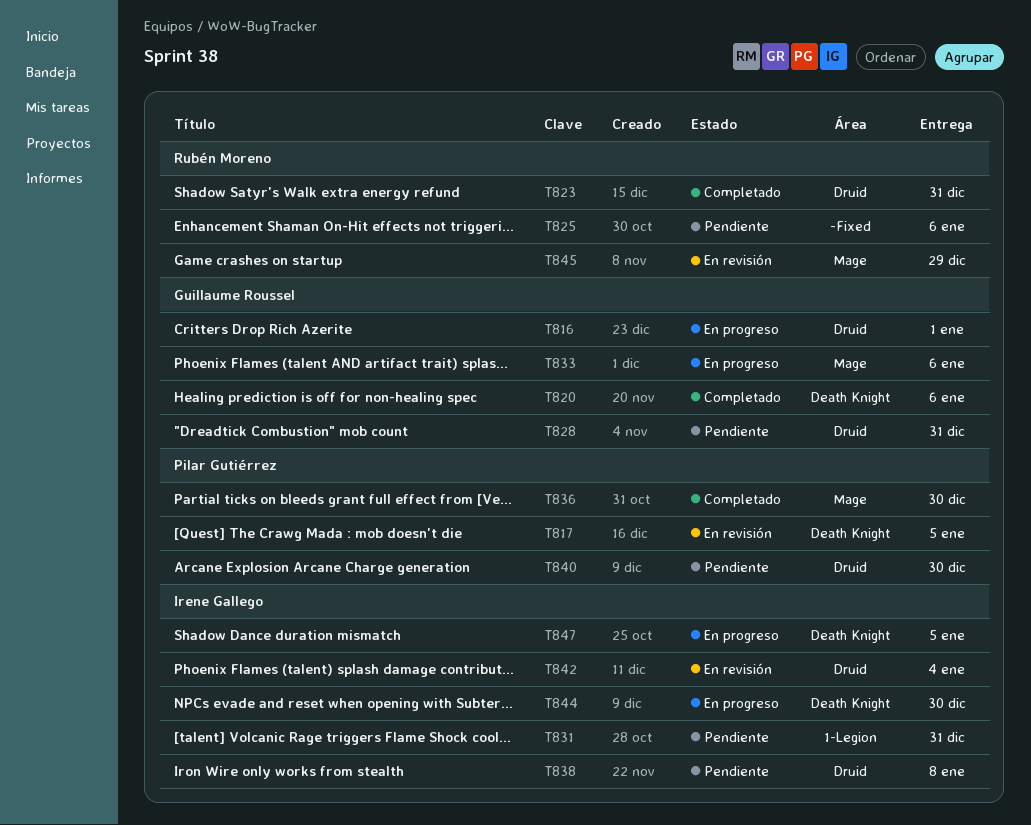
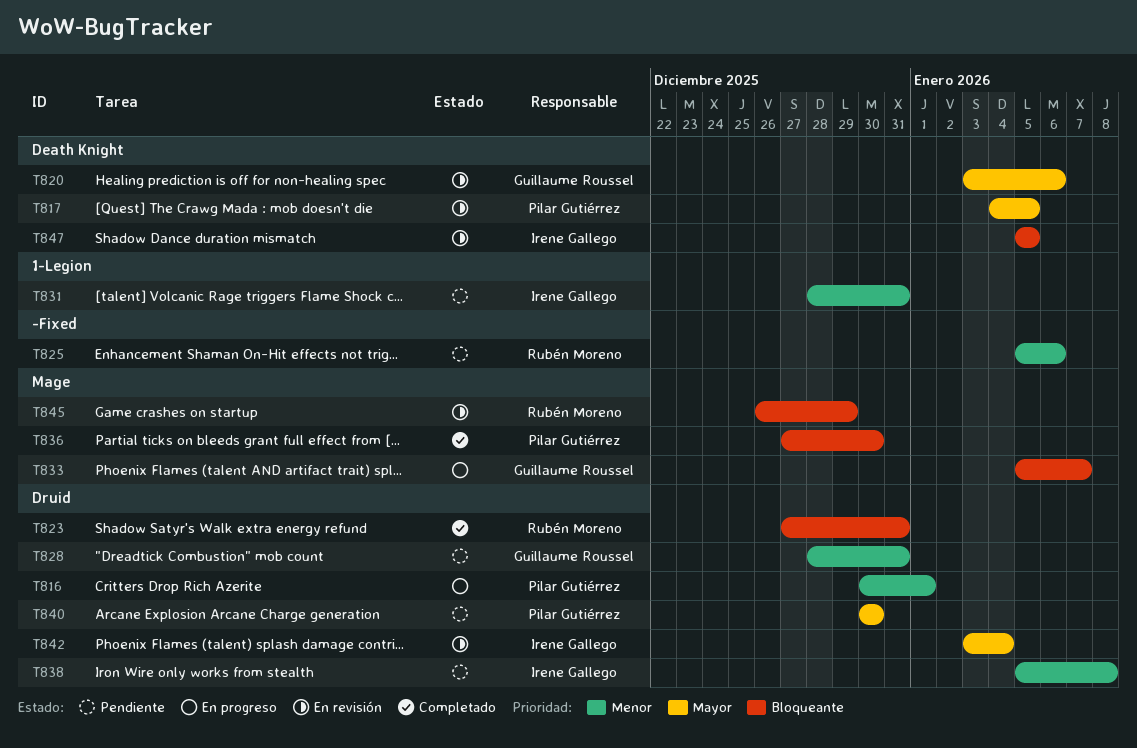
T816, owner: Guillaume Roussel -> Pilar Gutiérrez
T820, status: Completado -> En revisión
T833, due: Jan 6 -> Jan 7
T844: present -> none
T847, status: En progreso -> En revisión

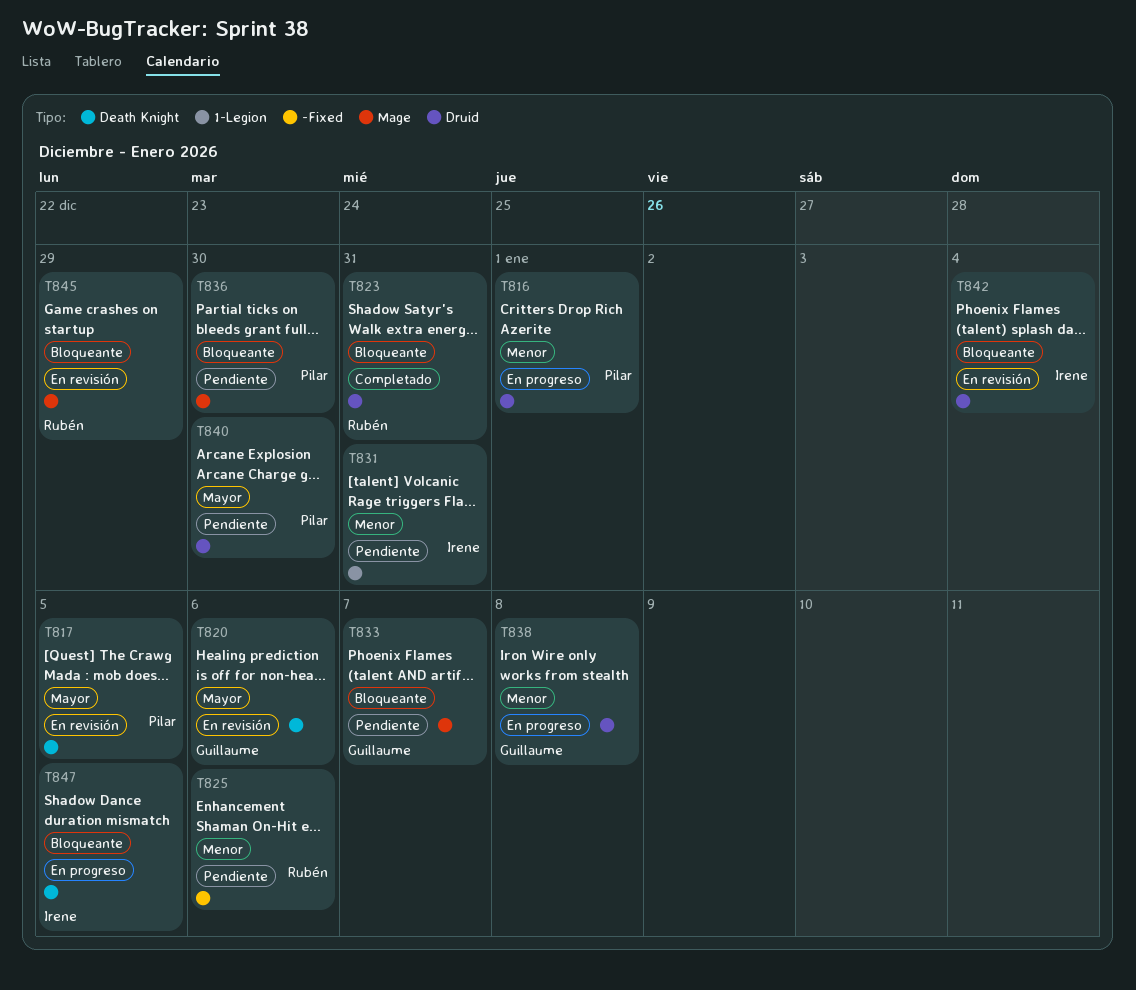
T828: present -> none
T833, status: En progreso -> Pendiente
T836, status: Completado -> Pendiente
T838, status: Pendiente -> En progreso
T838, owner: Irene Gallego -> Guillaume Roussel
T842, priority: Mayor -> Bloqueante
T847, status: En revisión -> En progreso

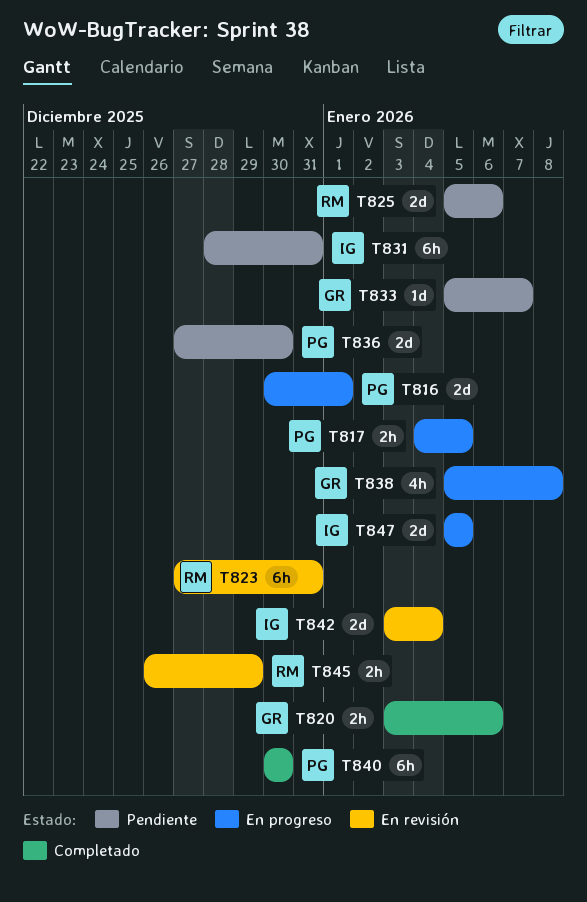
T817, status: En revisión -> En progreso
T820, status: En revisión -> Completado
T823, status: Completado -> En revisión
T840, status: Pendiente -> Completado

